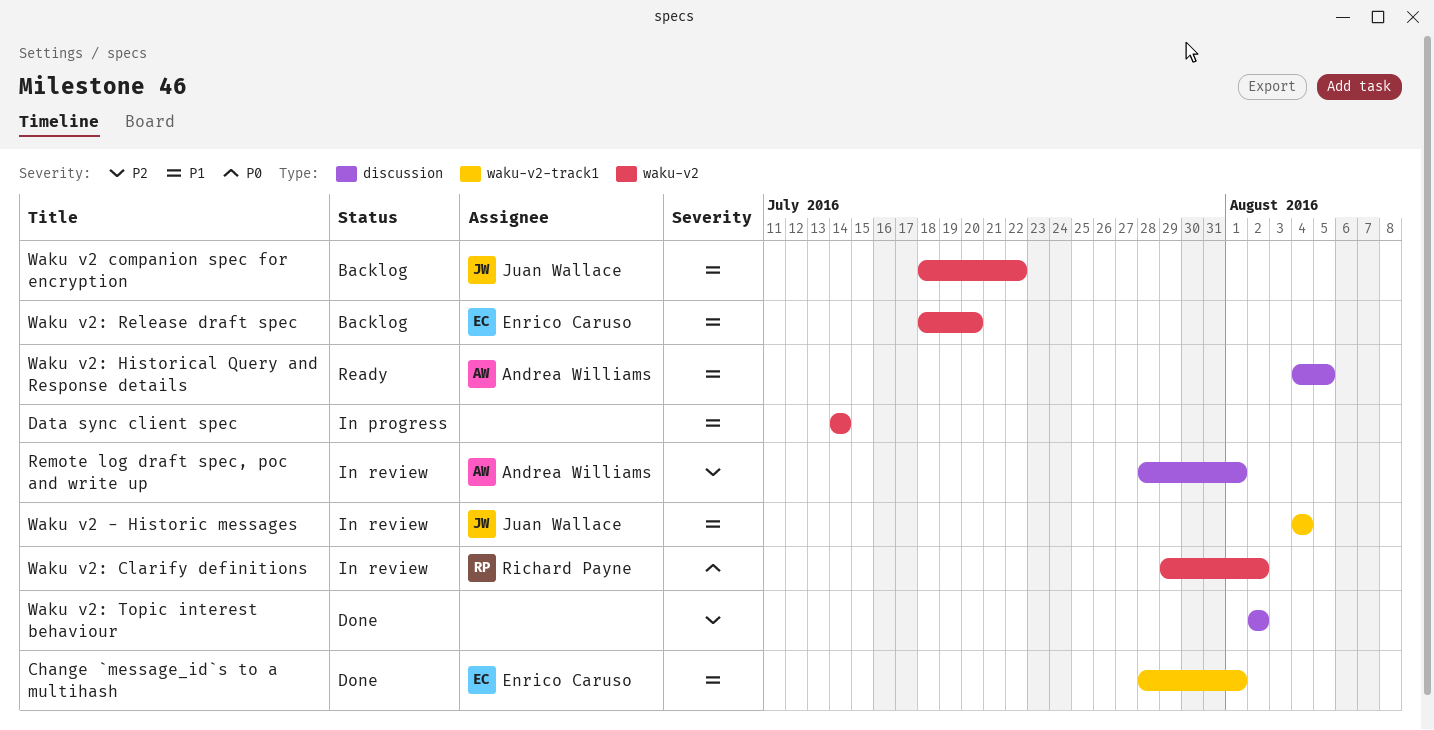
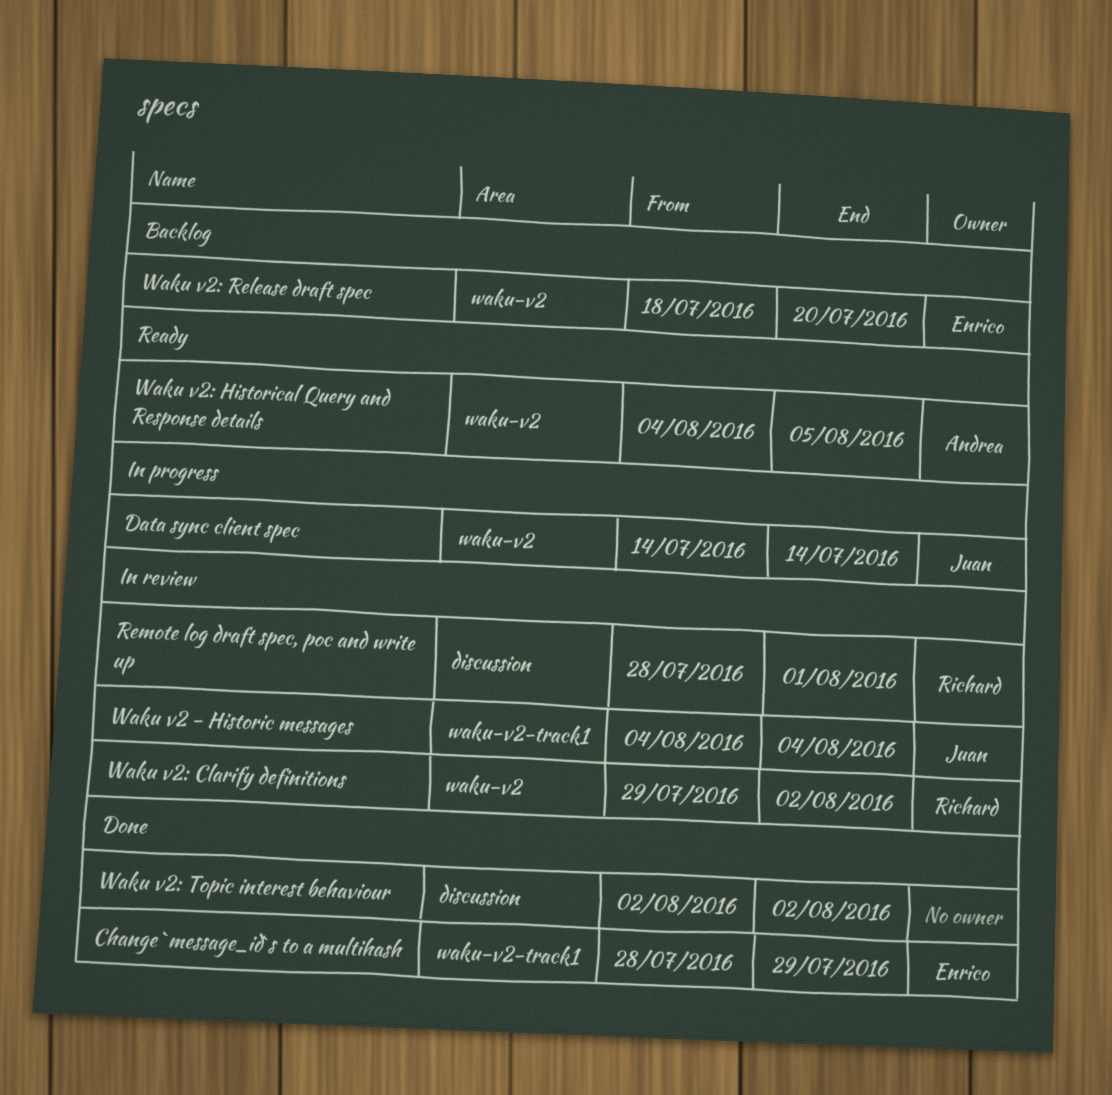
Change `message_id`s to a multihash, due: Aug 1 -> Jul 29
Data sync client spec, owner: none -> Juan Wallace
Remote log draft spec, poc and write up, owner: Andrea Williams -> Richard Payne
Waku v2 companion spec for encryption: present -> none
Waku v2: Historical Query and Response details, label: discussion -> waku-v2

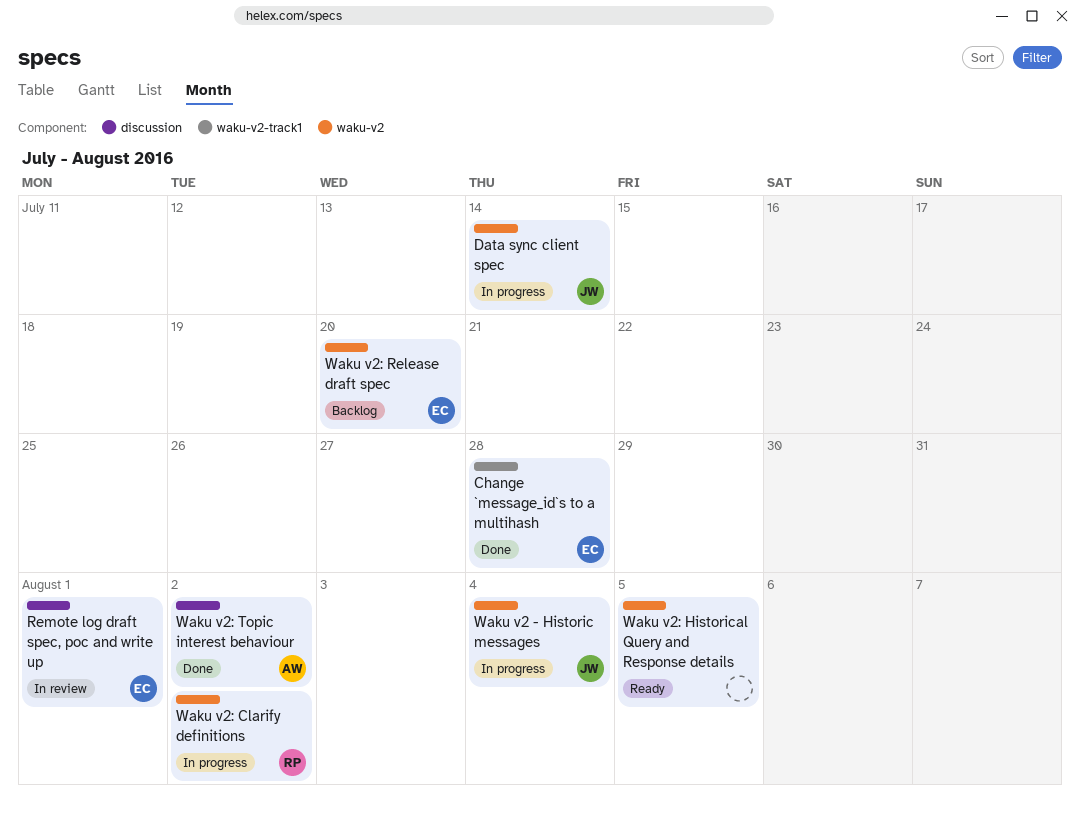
Change `message_id`s to a multihash, due: Jul 29 -> Jul 28
Remote log draft spec, poc and write up, owner: Richard -> Enrico
Waku v2 - Historic messages, status: In review -> In progress
Waku v2 - Historic messages, label: waku-v2-track1 -> waku-v2
Waku v2: Clarify definitions, status: In review -> In progress
Waku v2: Historical Query and Response details, owner: Andrea -> none
Waku v2: Topic interest behaviour, owner: none -> Andrea

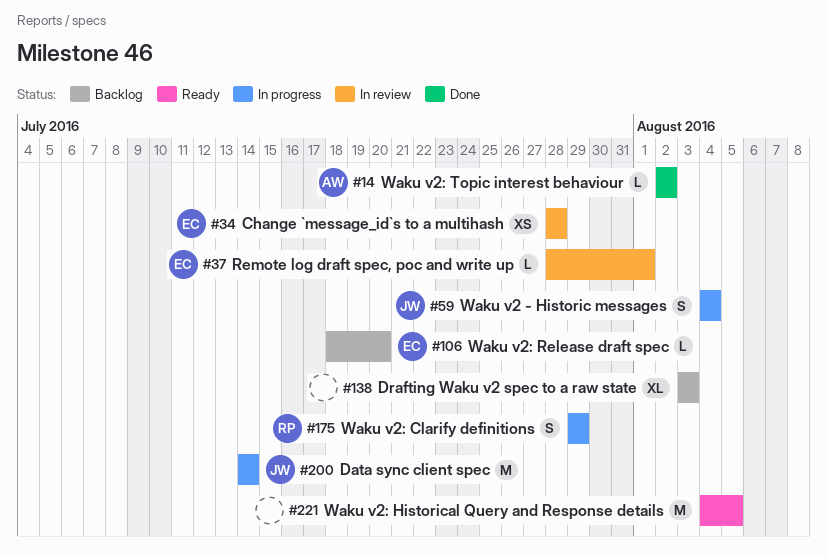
Change `message_id`s to a multihash, status: Done -> In review
Drafting Waku v2 spec to a raw state: none -> present
Waku v2: Clarify definitions, due: Aug 2 -> Jul 29

